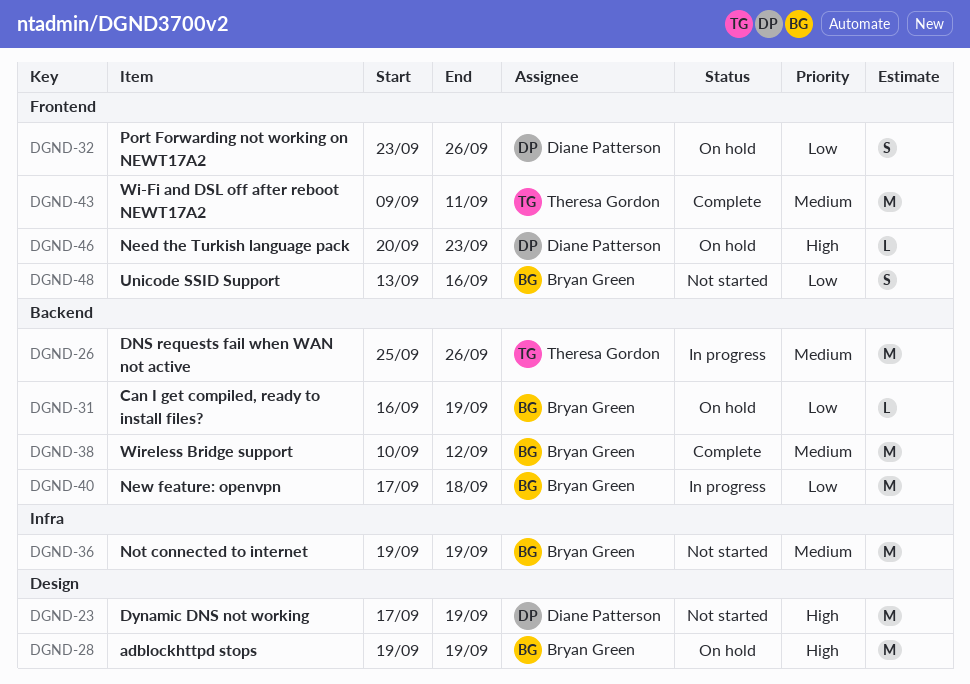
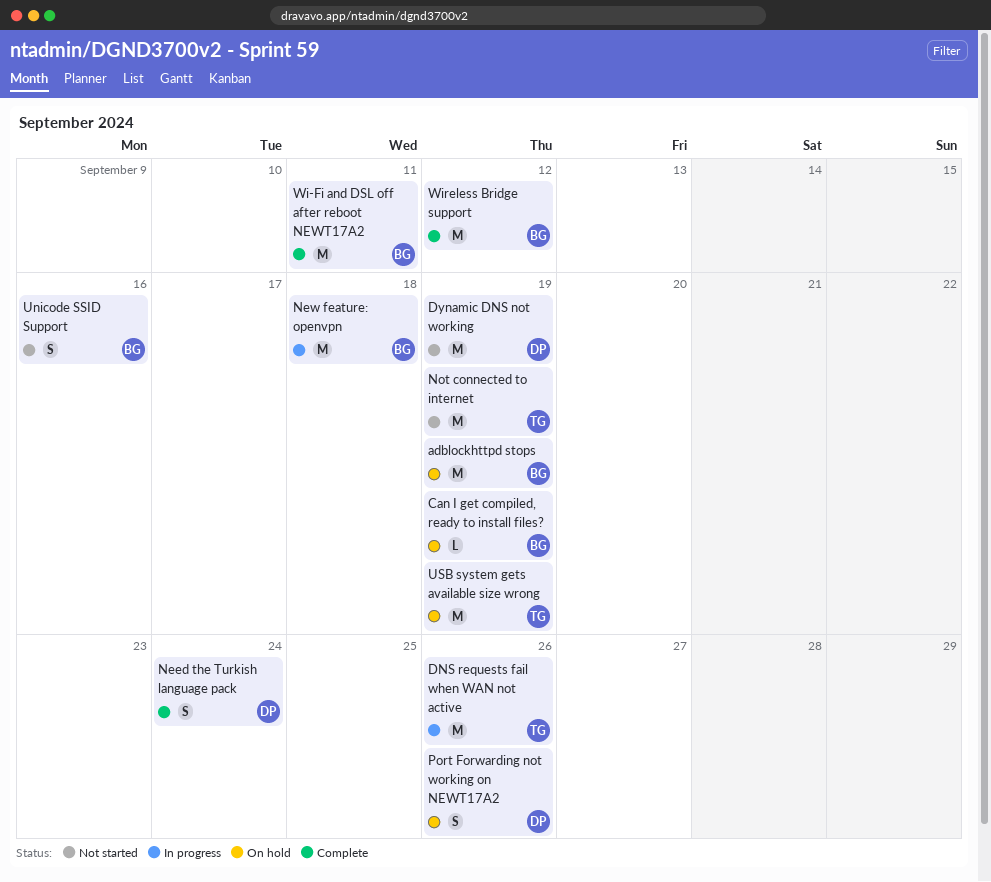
Need the Turkish language pack, status: On hold -> Complete
Need the Turkish language pack, estimate: L -> S
Need the Turkish language pack, due: Sep 23 -> Sep 24
Not connected to internet, owner: Bryan Green -> Theresa Gordon
USB system gets available size wrong: none -> present
Wi-Fi and DSL off after reboot NEWT17A2, owner: Theresa Gordon -> Bryan Green

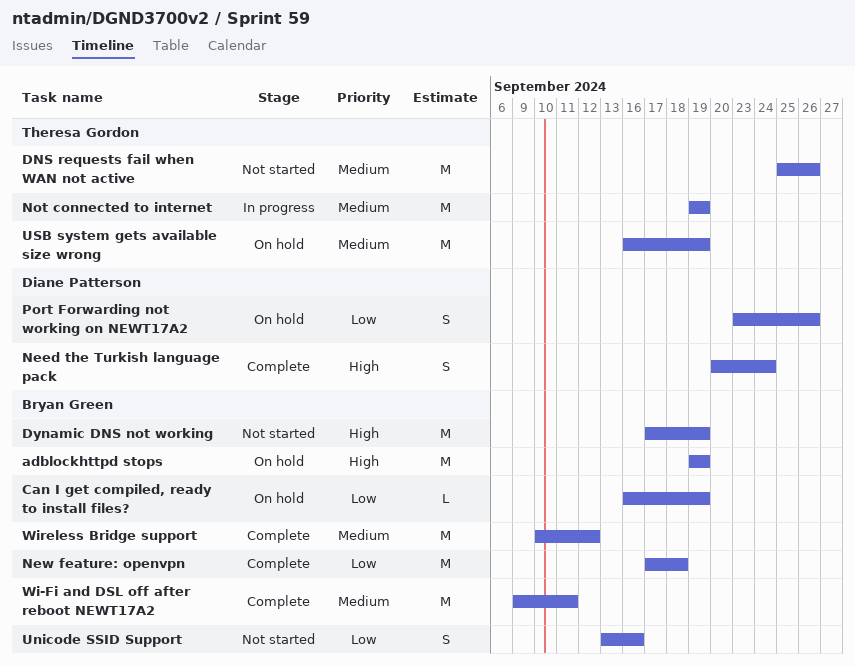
DNS requests fail when WAN not active, status: In progress -> Not started
Dynamic DNS not working, owner: Diane Patterson -> Bryan Green
New feature: openvpn, status: In progress -> Complete
Not connected to internet, status: Not started -> In progress

